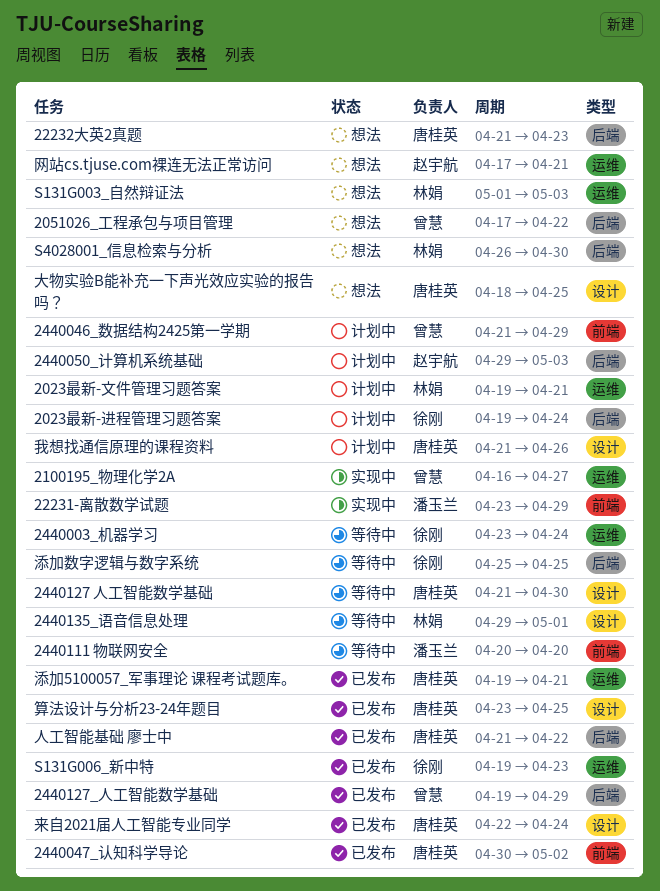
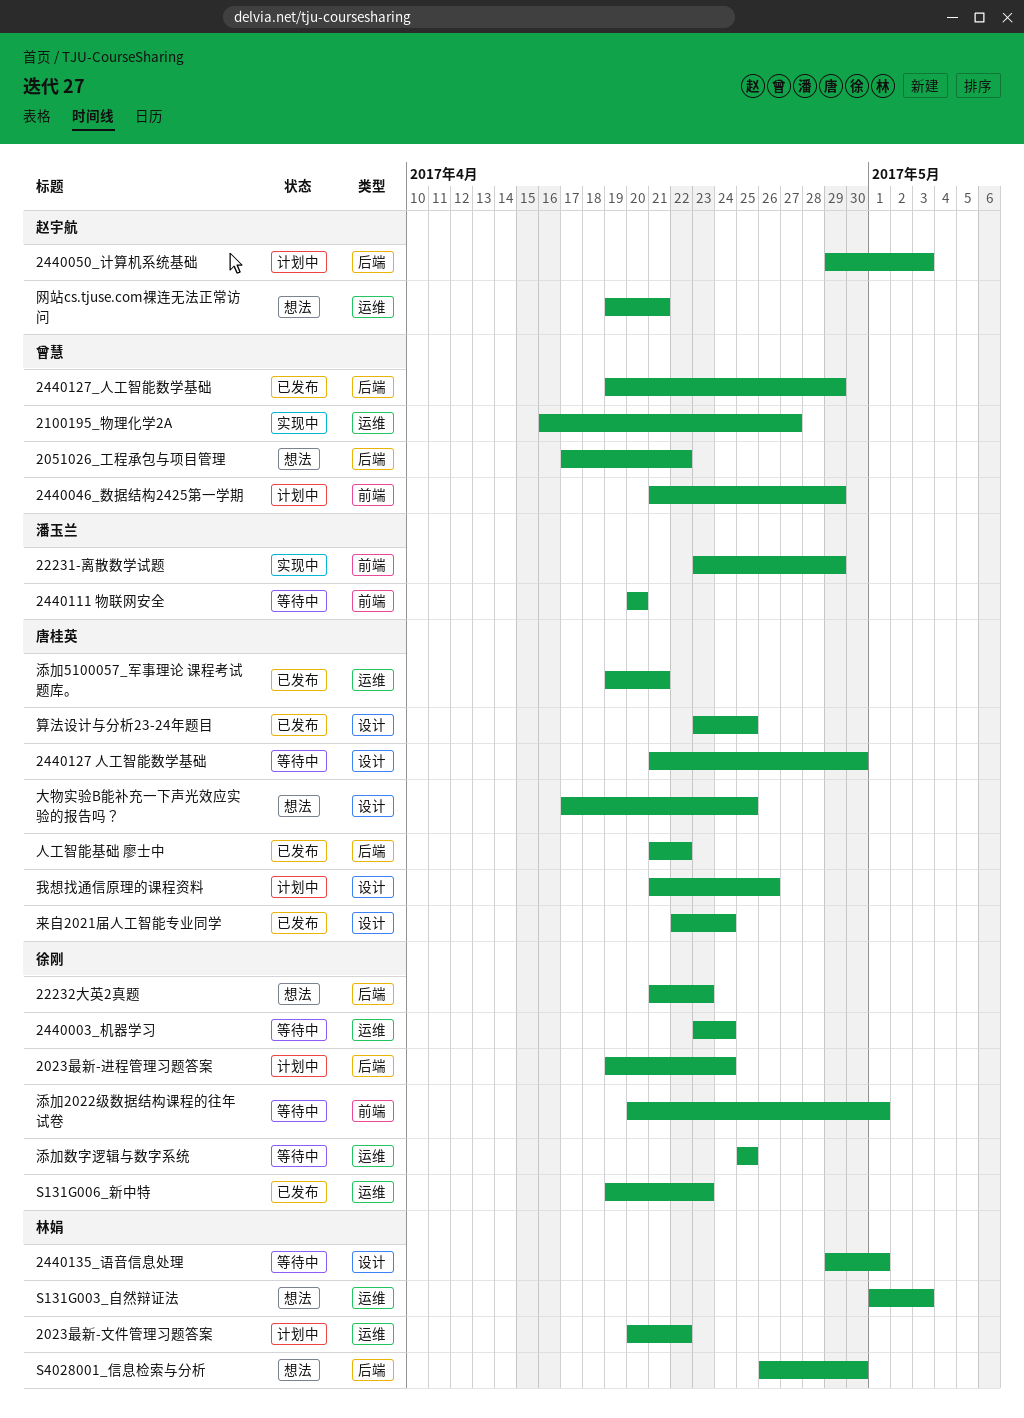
2023最新-文件管理习题答案, start: Apr 19 -> Apr 20
2023最新-文件管理习题答案, due: Apr 21 -> Apr 22
22232大英2真题, owner: 唐桂英 -> 徐刚
2440047_认知科学导论: present -> none
大物实验B能补充一下声光效应实验的报告吗？, start: Apr 18 -> Apr 17
添加2022级数据结构课程的往年试卷: none -> present
添加数字逻辑与数字系统, label: 后端 -> 运维
网站cs.tjuse.com裸连无法正常访问, start: Apr 17 -> Apr 19

